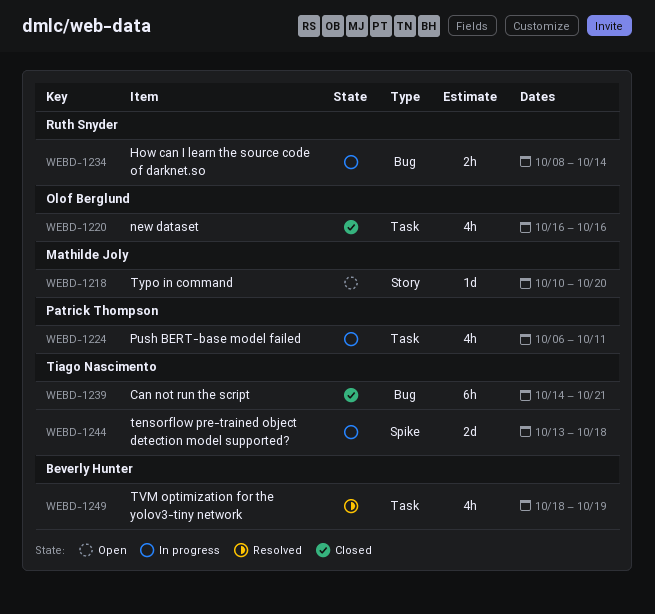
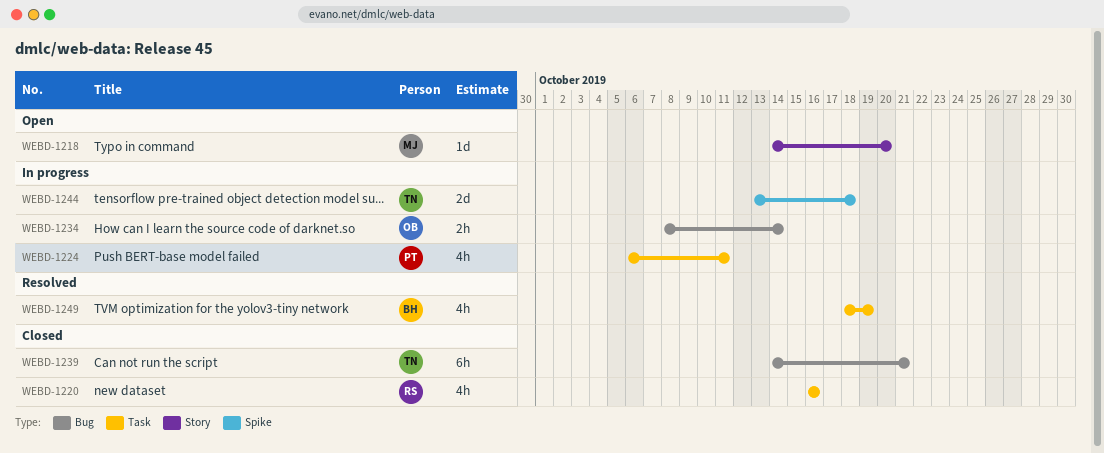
WEBD-1218, start: Oct 10 -> Oct 14
WEBD-1220, owner: Olof Berglund -> Ruth Snyder
WEBD-1234, owner: Ruth Snyder -> Olof Berglund

